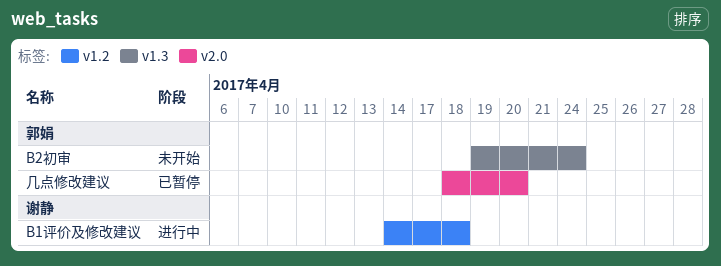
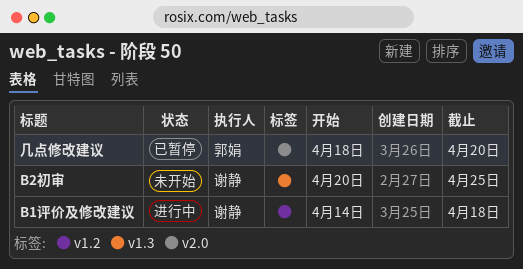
B2初审, owner: 郭娟 -> 谢静
B2初审, start: Apr 19 -> Apr 20
B2初审, due: Apr 24 -> Apr 25

